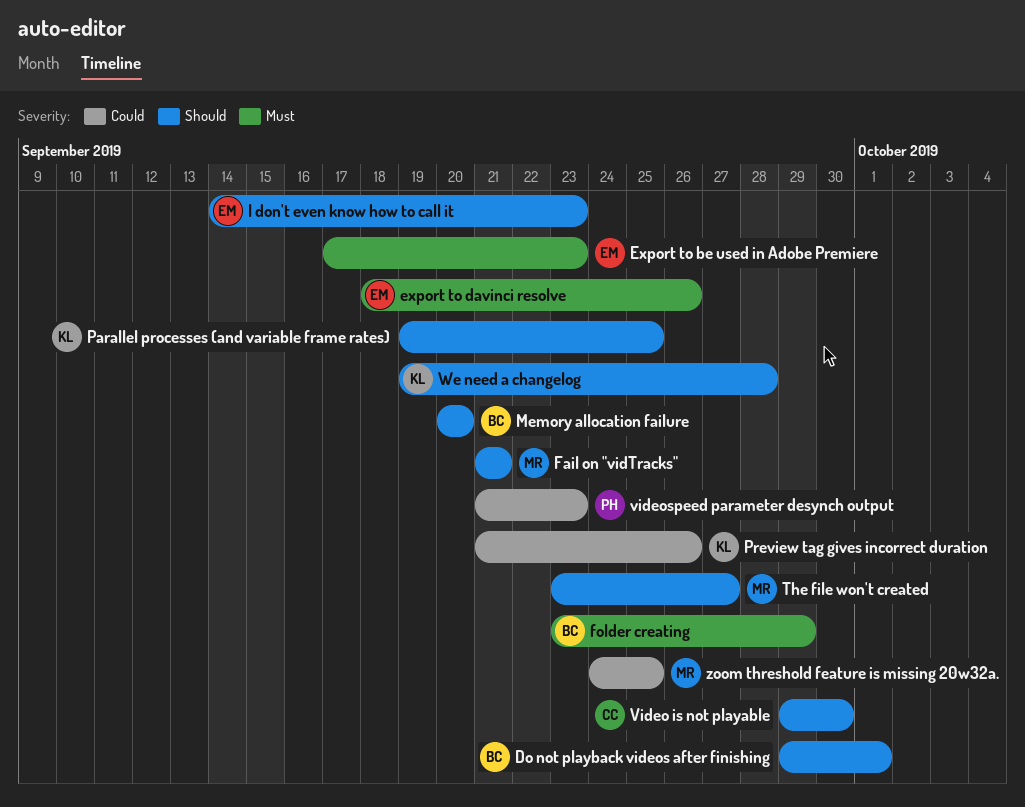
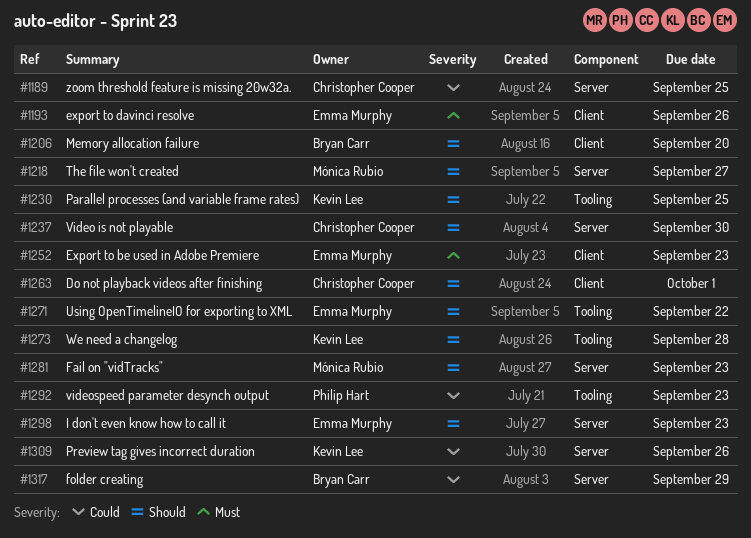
Do not playback videos after finishing, owner: Bryan Carr -> Christopher Cooper
Fail on "vidTracks", due: Sep 21 -> Sep 23
folder creating, priority: Must -> Could
Using OpenTimelineIO for exporting to XML: none -> present
zoom threshold feature is missing 20w32a., owner: Mónica Rubio -> Christopher Cooper

